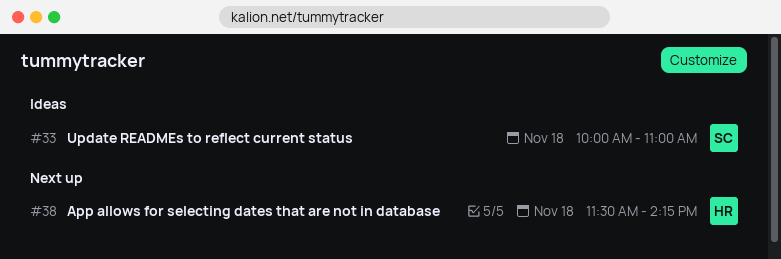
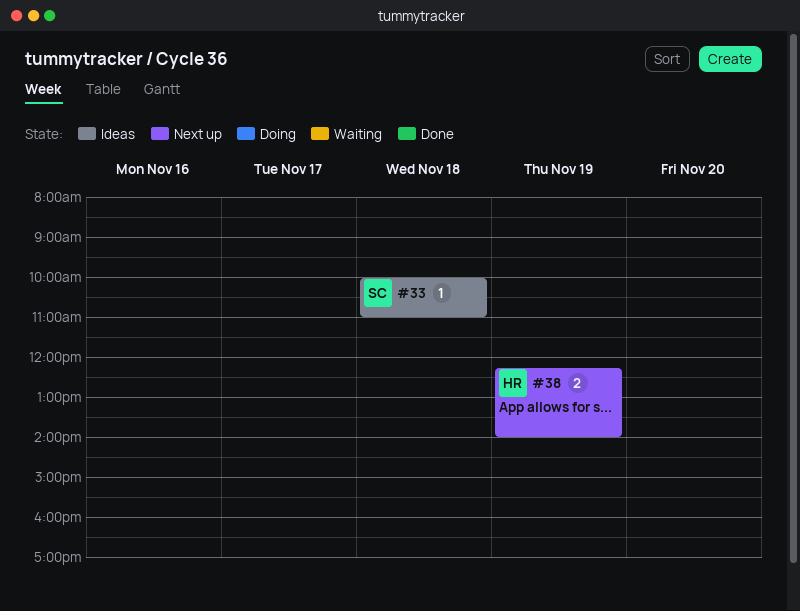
#38, day: Nov 18 -> Nov 19
#38, begins: 11:30 -> 12:15
#38, ends: 14:15 -> 14:00

